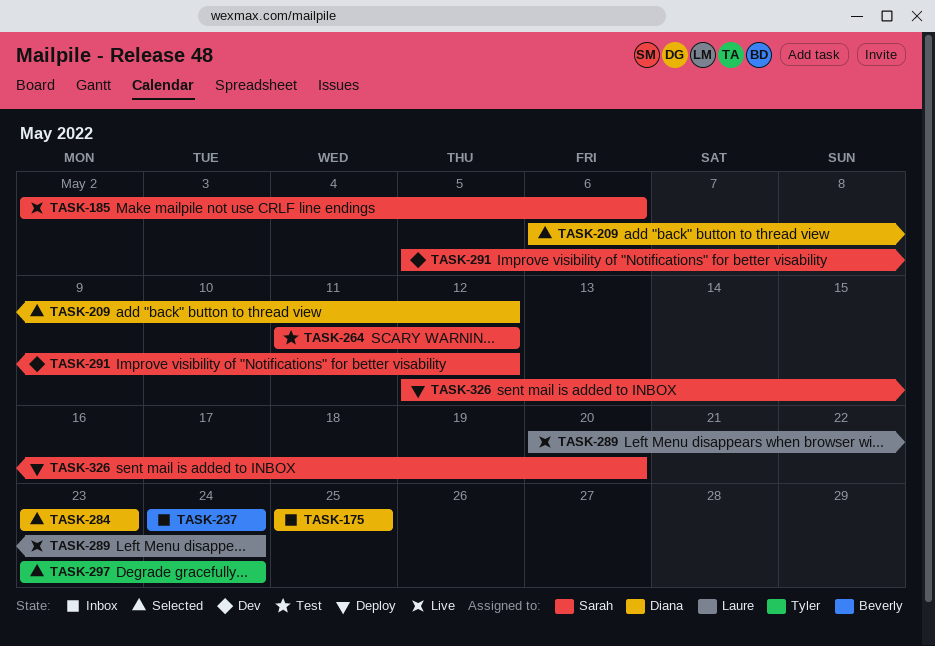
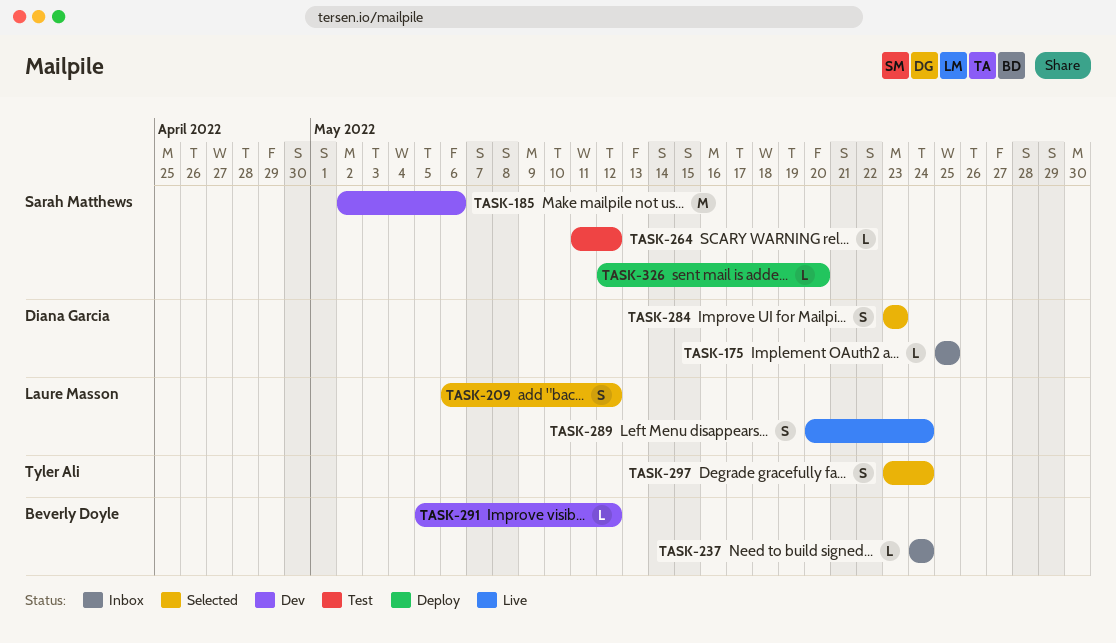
TASK-185, status: Live -> Dev
TASK-209, owner: Diana Garcia -> Laure Masson
TASK-291, owner: Sarah Matthews -> Beverly Doyle

